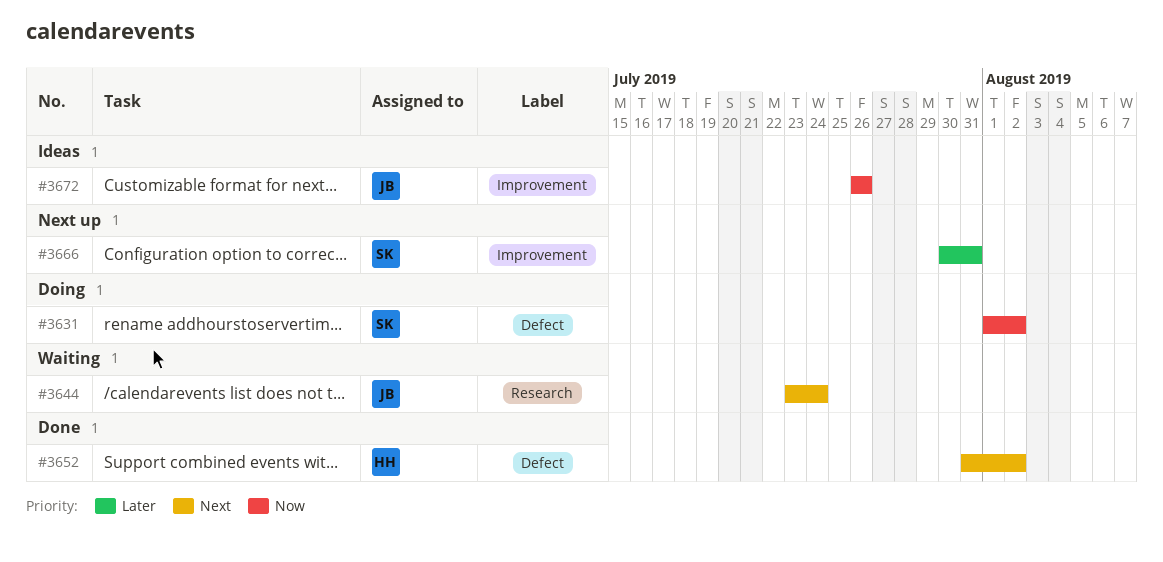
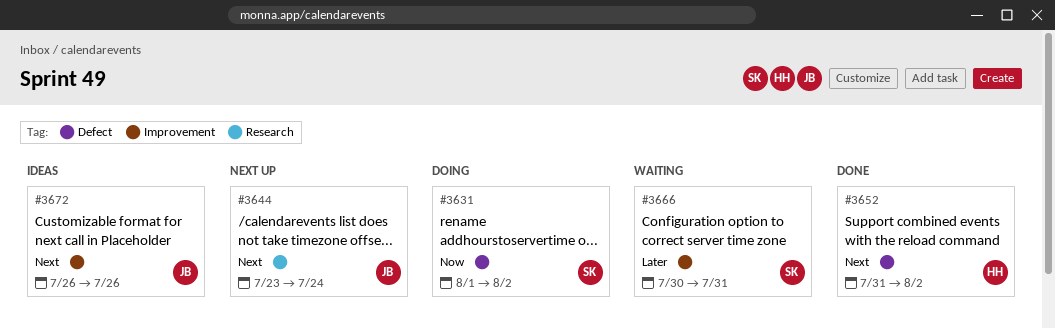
#3644, status: Waiting -> Next up
#3666, status: Next up -> Waiting
#3672, priority: Now -> Next

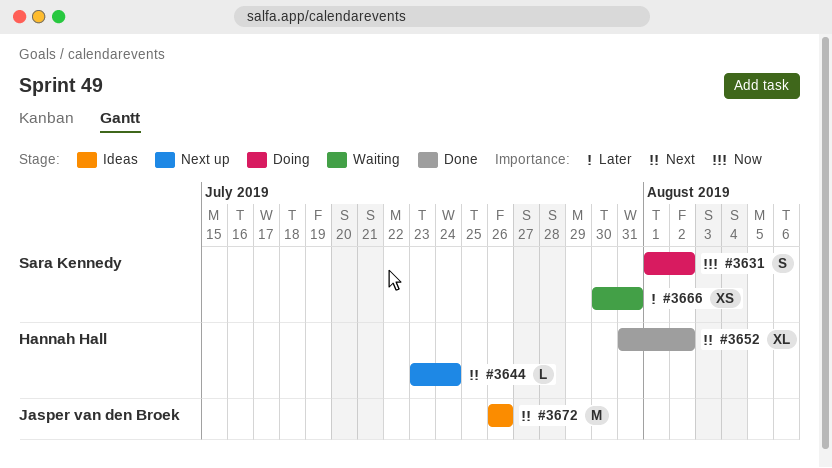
#3644, owner: Jasper van den Broek -> Hannah Hall

